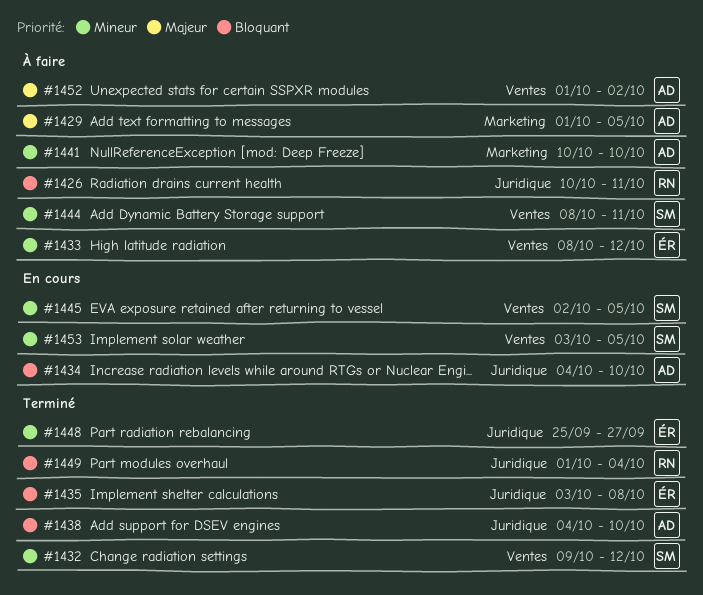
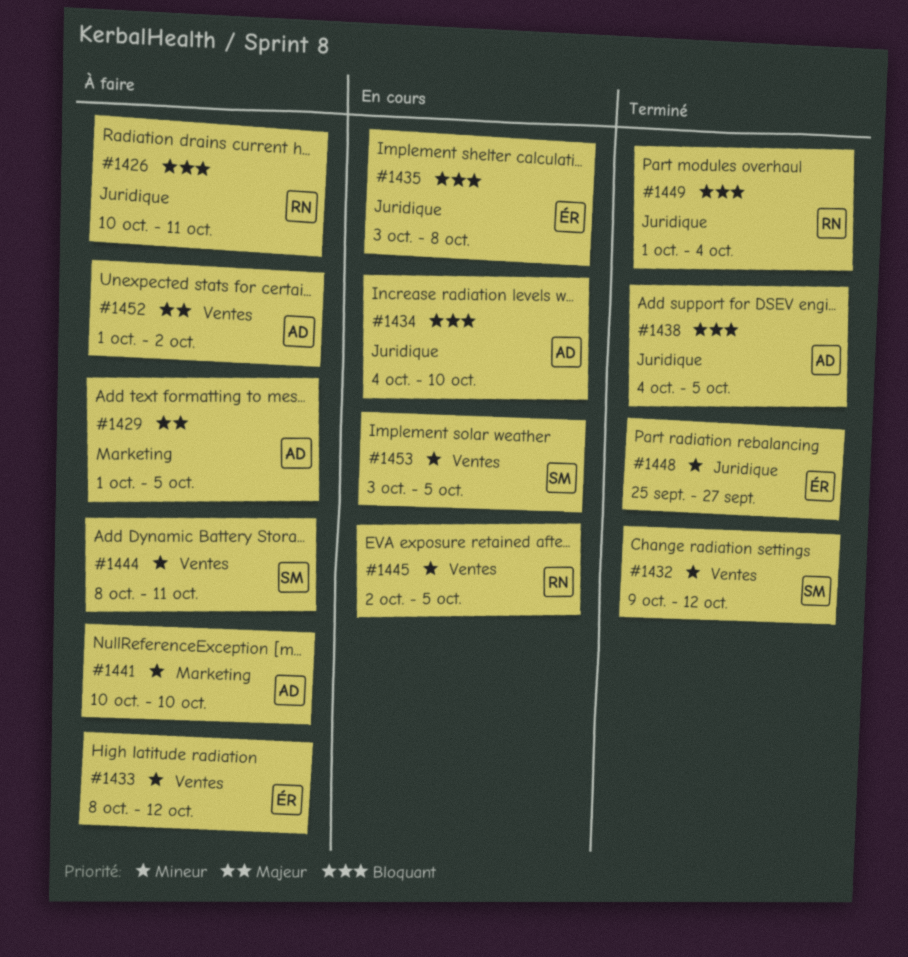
#1435, status: Terminé -> En cours
#1438, due: Oct 10 -> Oct 5
#1445, owner: SM -> RN

